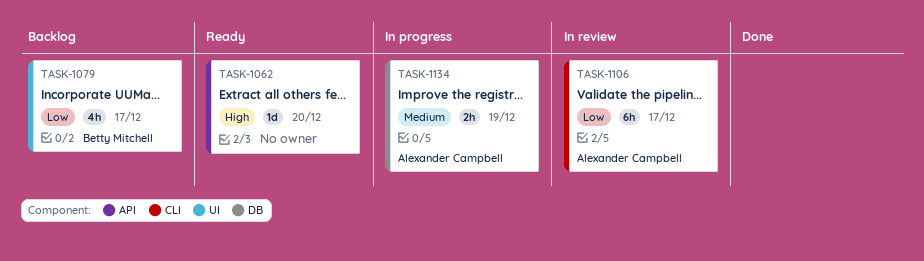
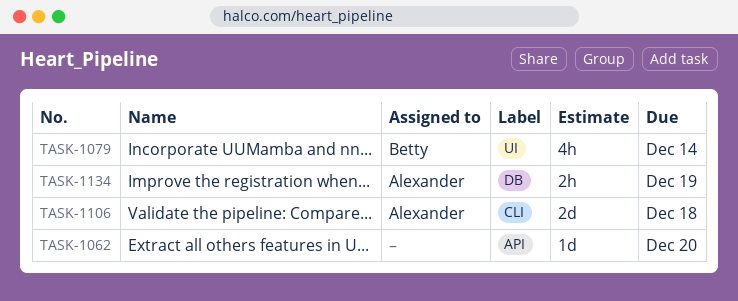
TASK-1079, due: Dec 17 -> Dec 14
TASK-1106, estimate: 6h -> 2d
TASK-1106, due: Dec 17 -> Dec 18

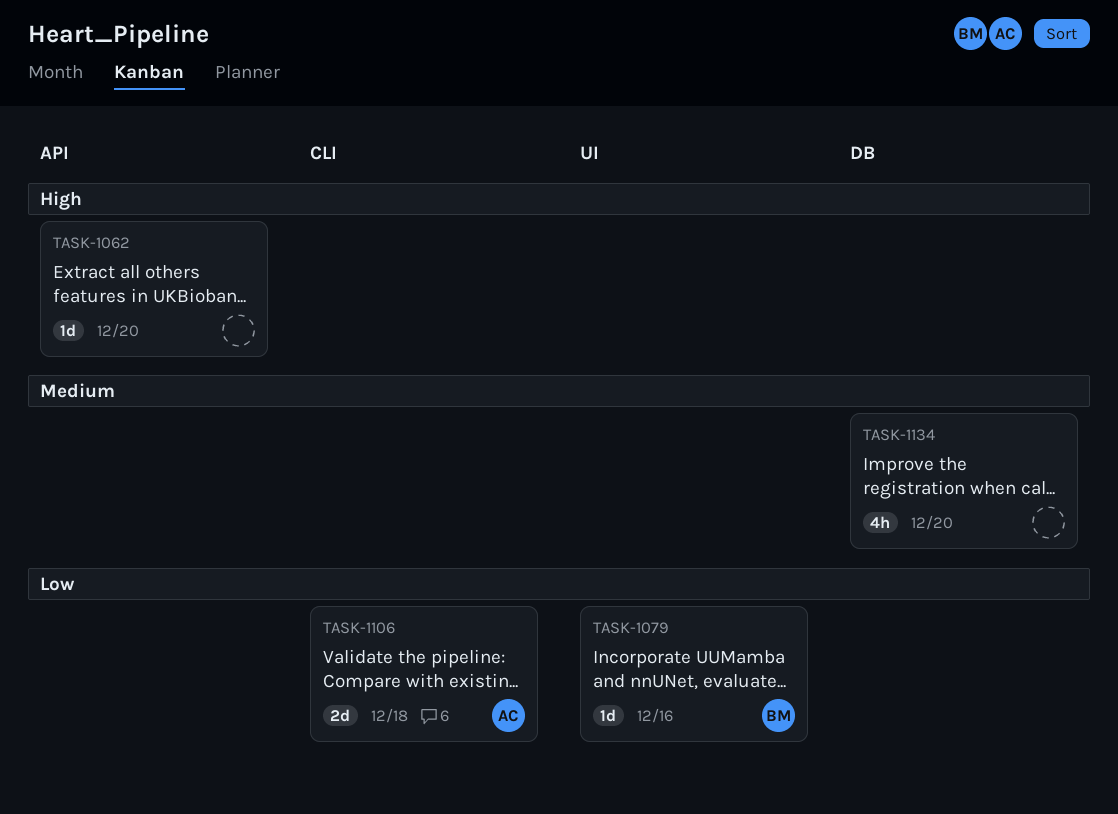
TASK-1079, estimate: 4h -> 1d
TASK-1079, due: Dec 14 -> Dec 16
TASK-1134, owner: Alexander -> none
TASK-1134, estimate: 2h -> 4h
TASK-1134, due: Dec 19 -> Dec 20

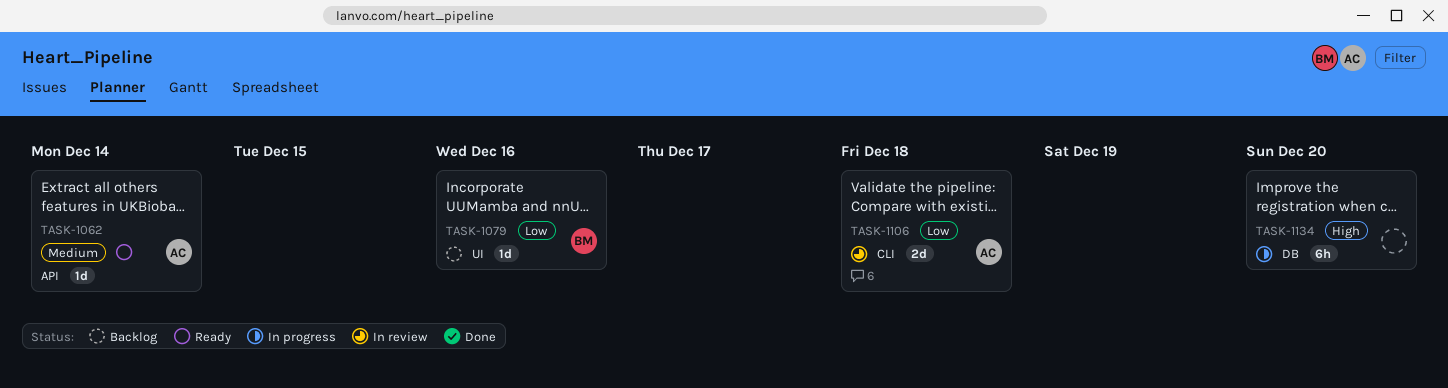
TASK-1062, owner: none -> AC
TASK-1062, priority: High -> Medium
TASK-1062, due: Dec 20 -> Dec 14
TASK-1134, priority: Medium -> High
TASK-1134, estimate: 4h -> 6h

